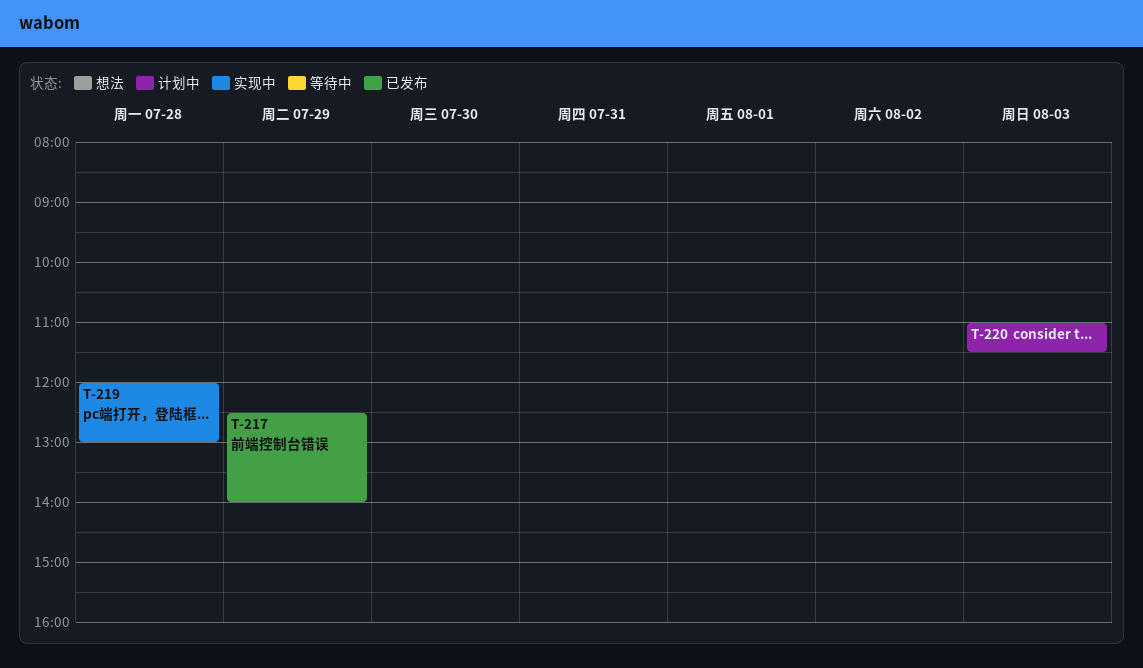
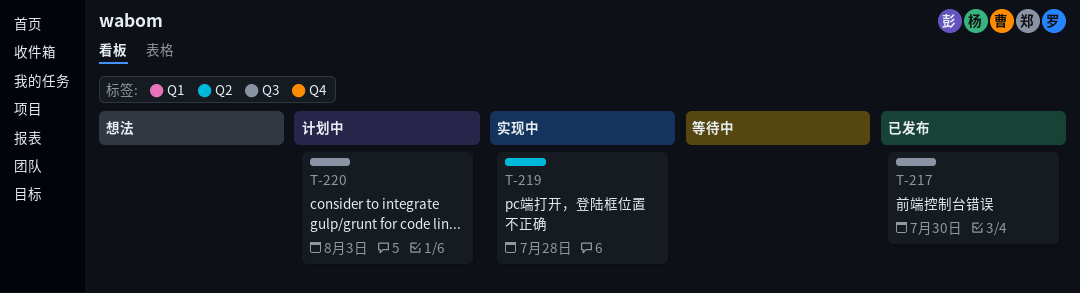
T-217, day: Jul 29 -> Jul 30

